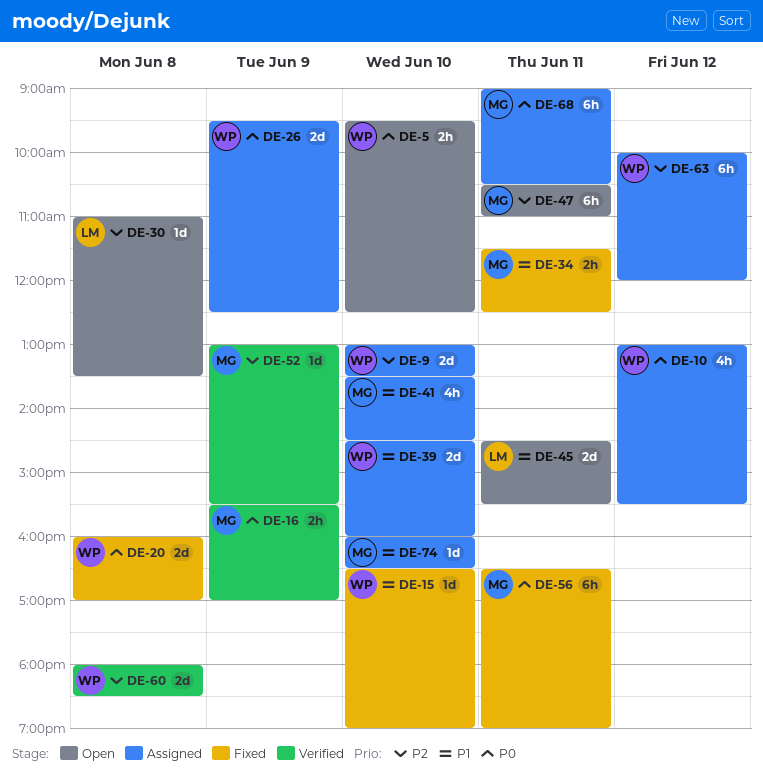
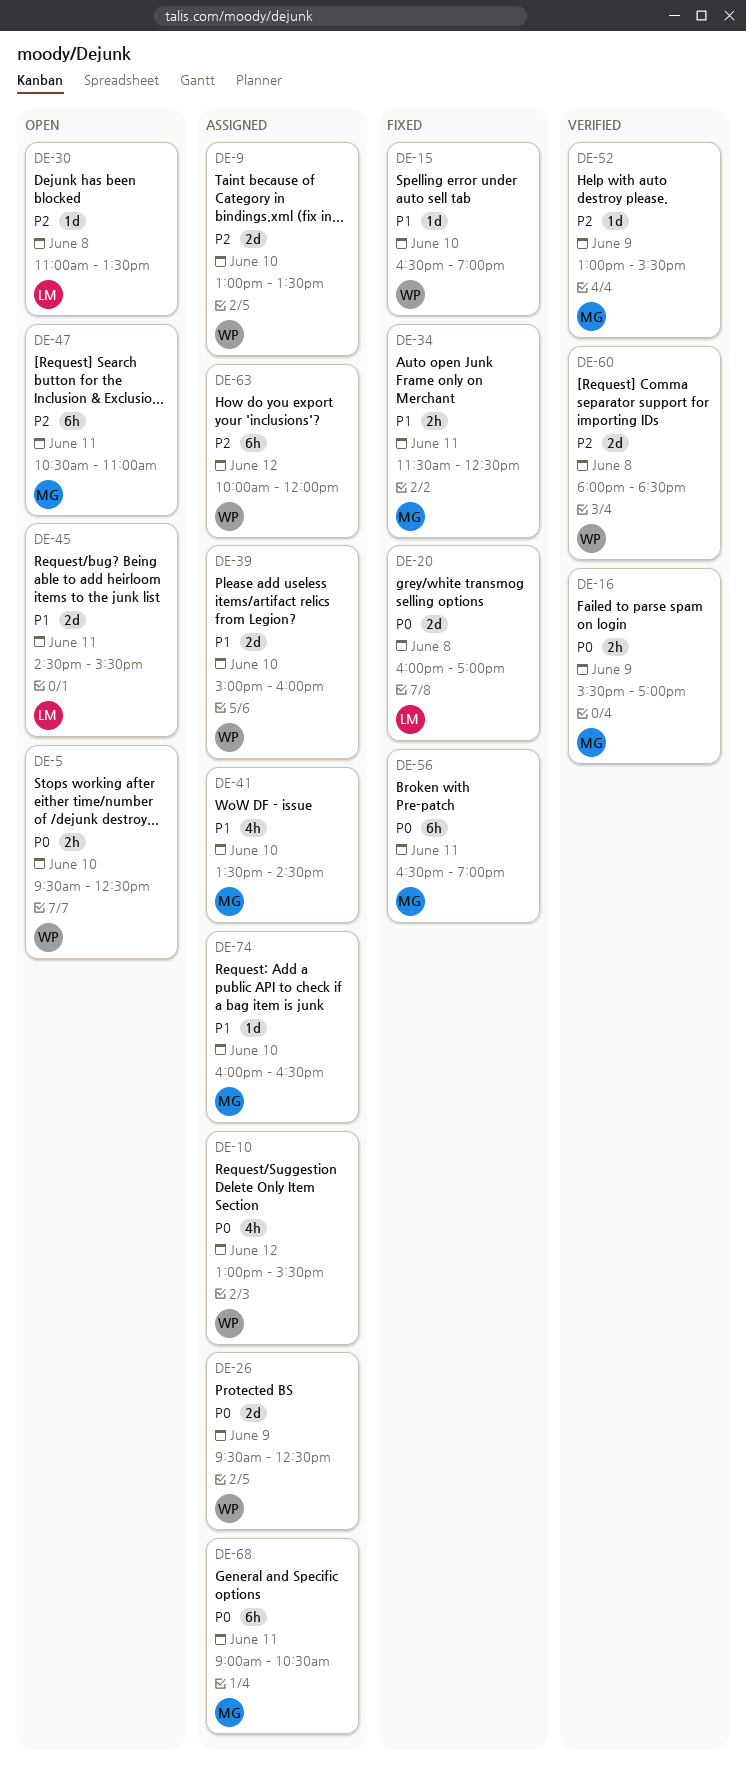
DE-20, owner: WP -> LM
DE-39, begins: 14:30 -> 15:00

